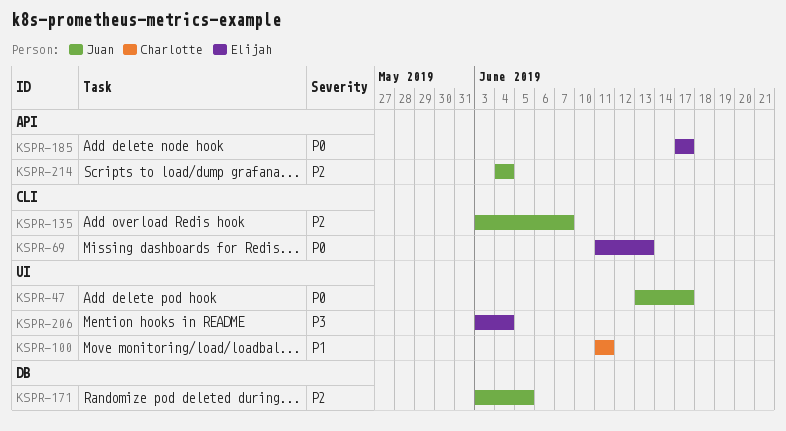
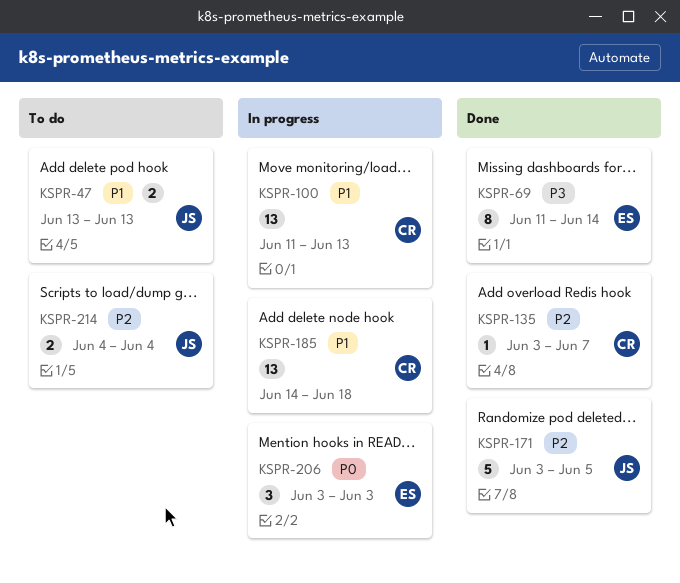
KSPR-47, priority: P0 -> P1
KSPR-47, due: Jun 17 -> Jun 13
KSPR-69, priority: P0 -> P3
KSPR-69, due: Jun 13 -> Jun 14
KSPR-100, due: Jun 11 -> Jun 13
KSPR-135, owner: Juan -> Charlotte
KSPR-185, owner: Elijah -> Charlotte
KSPR-185, priority: P0 -> P1
KSPR-185, start: Jun 17 -> Jun 14
KSPR-185, due: Jun 17 -> Jun 18
KSPR-206, priority: P3 -> P0
KSPR-206, due: Jun 4 -> Jun 3

